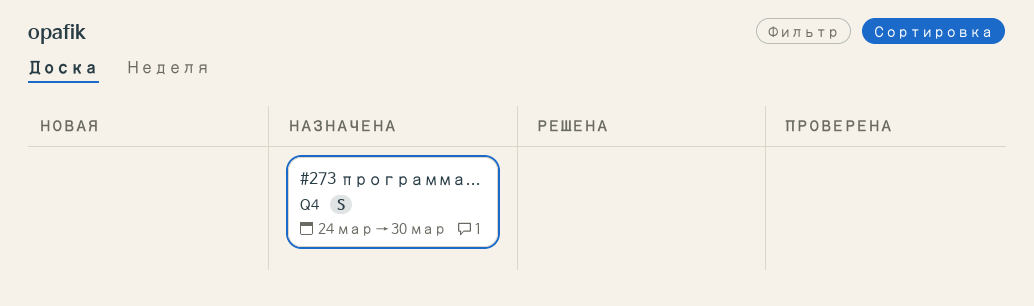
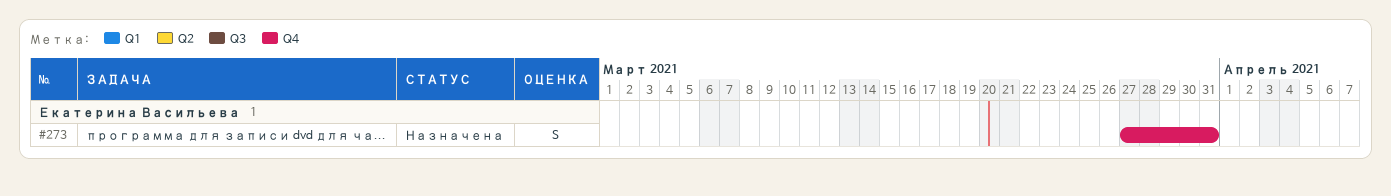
#273, start: Mar 24 -> Mar 27
#273, due: Mar 30 -> Mar 31

